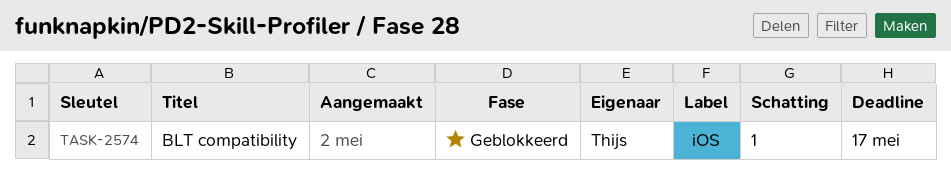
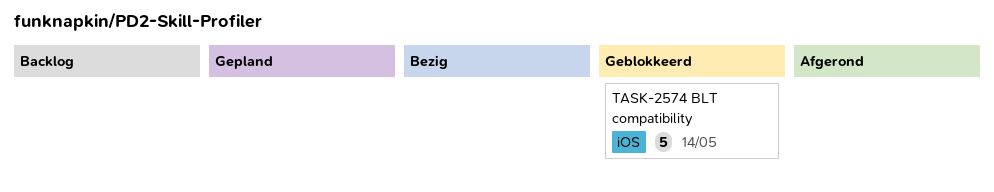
TASK-2574, estimate: 1 -> 5
TASK-2574, due: May 17 -> May 14

